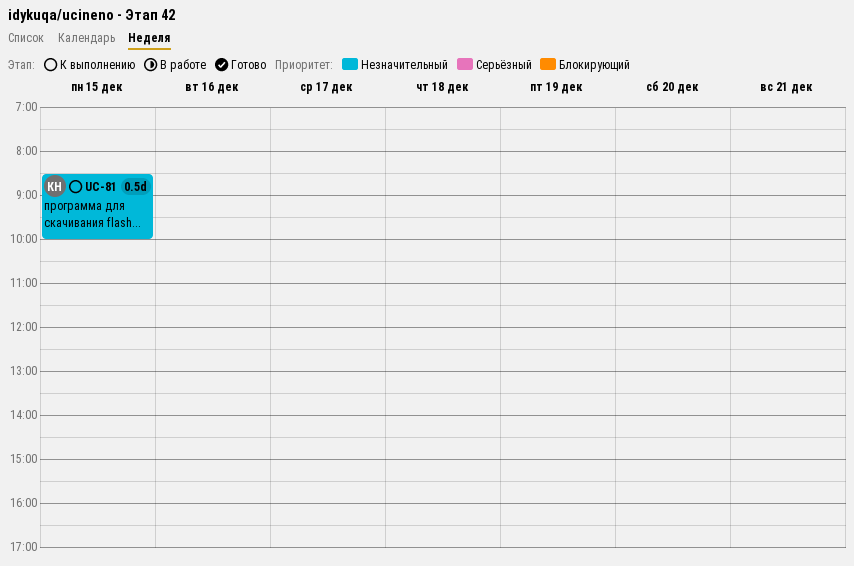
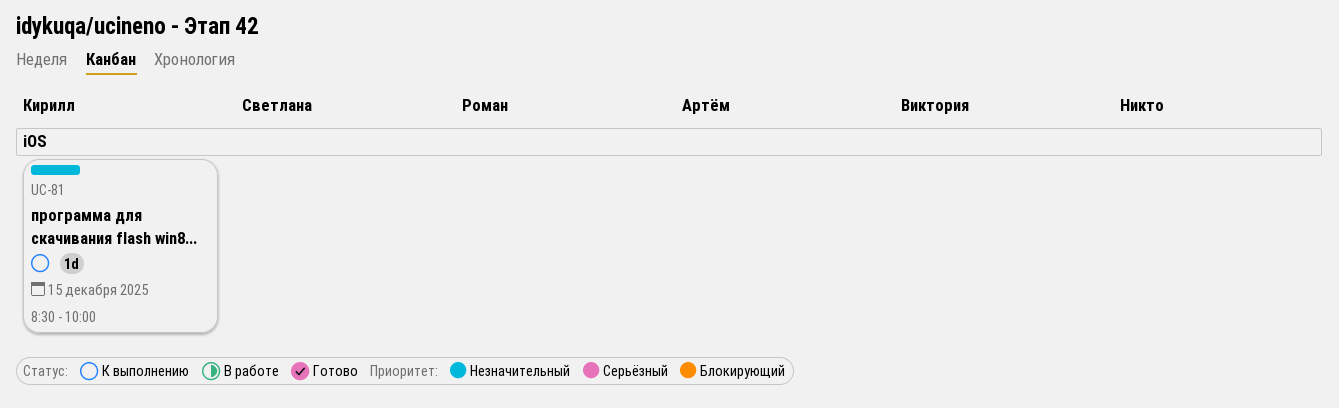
UC-81, estimate: 0.5d -> 1d

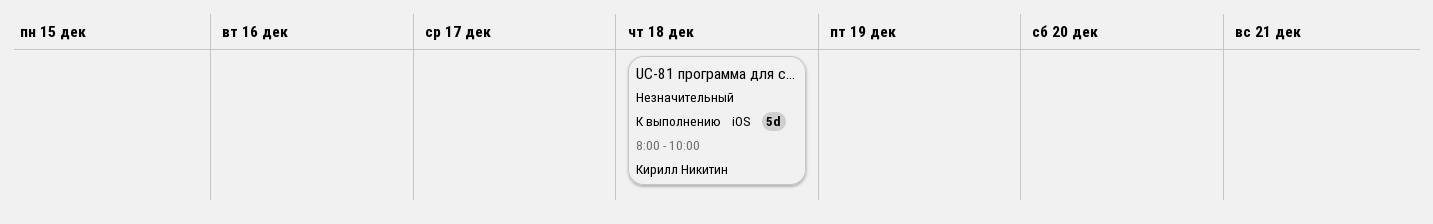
UC-81, estimate: 1d -> 5d
UC-81, day: Dec 15 -> Dec 18
UC-81, begins: 08:30 -> 08:00

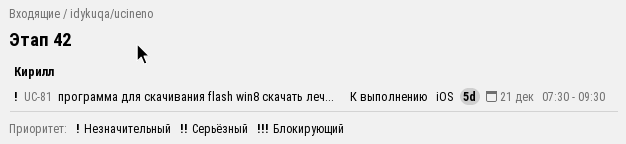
UC-81, day: Dec 18 -> Dec 21
UC-81, begins: 08:00 -> 07:30
UC-81, ends: 10:00 -> 09:30

